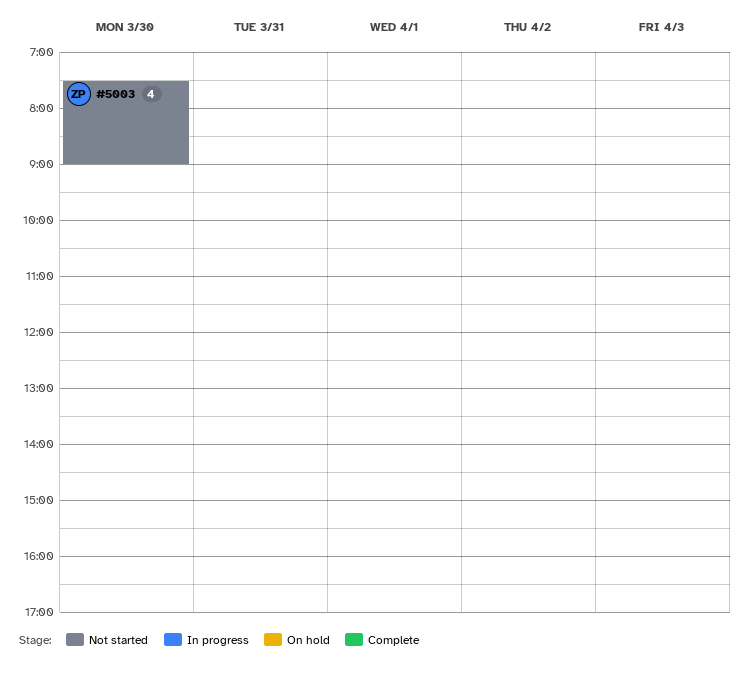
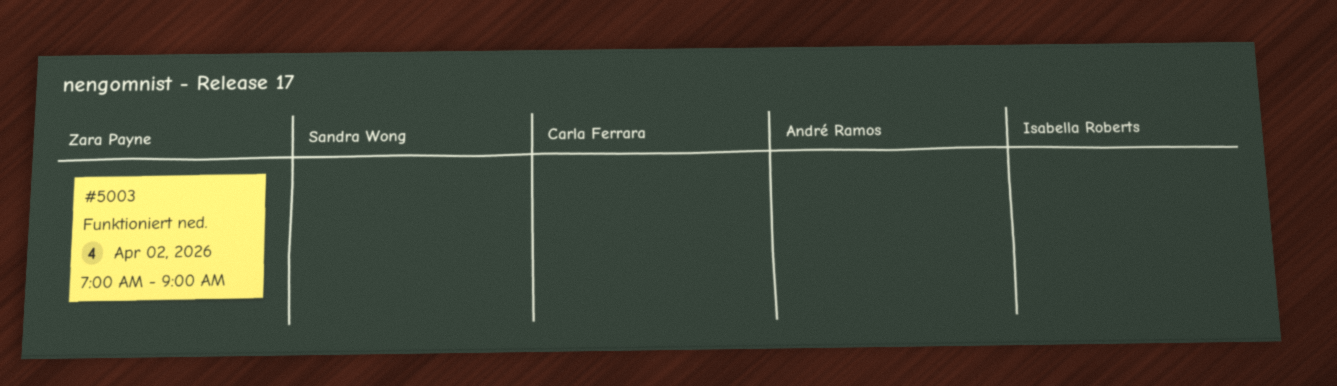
#5003, day: Mar 30 -> Apr 2
#5003, begins: 07:30 -> 07:00

